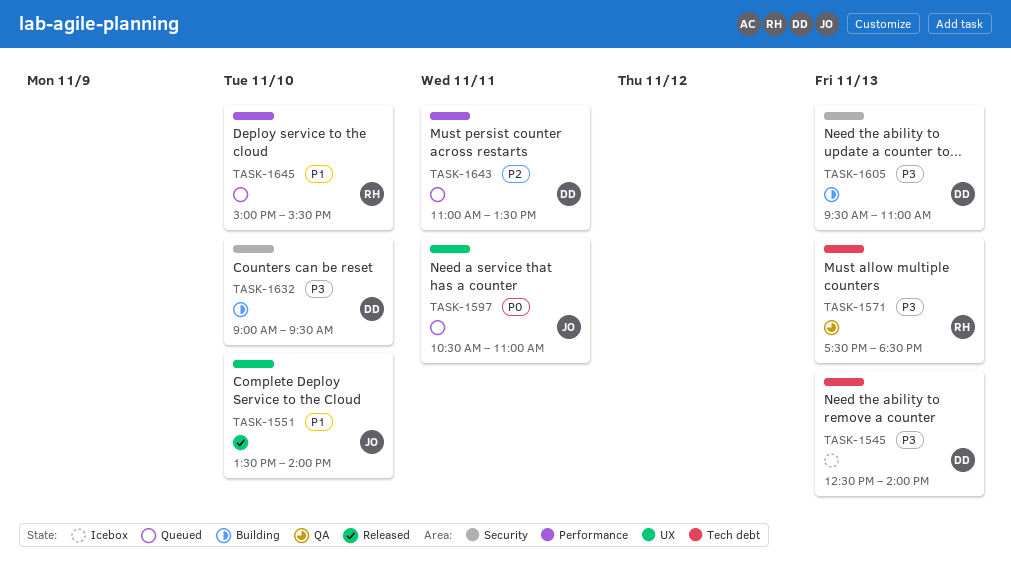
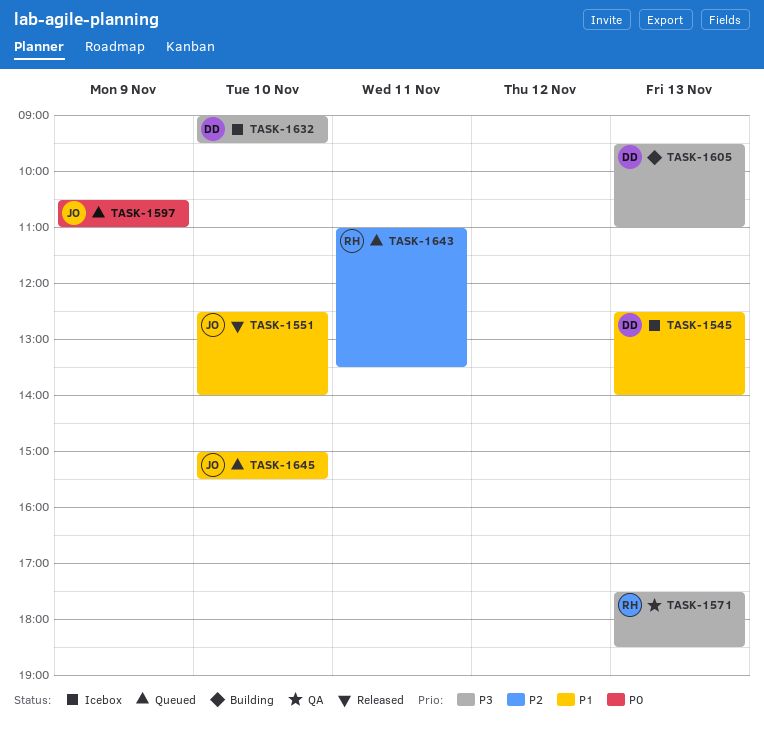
TASK-1545, priority: P3 -> P1
TASK-1551, begins: 13:30 -> 12:30
TASK-1597, day: Nov 11 -> Nov 9
TASK-1632, status: Building -> Icebox
TASK-1643, owner: DD -> RH
TASK-1645, owner: RH -> JO

